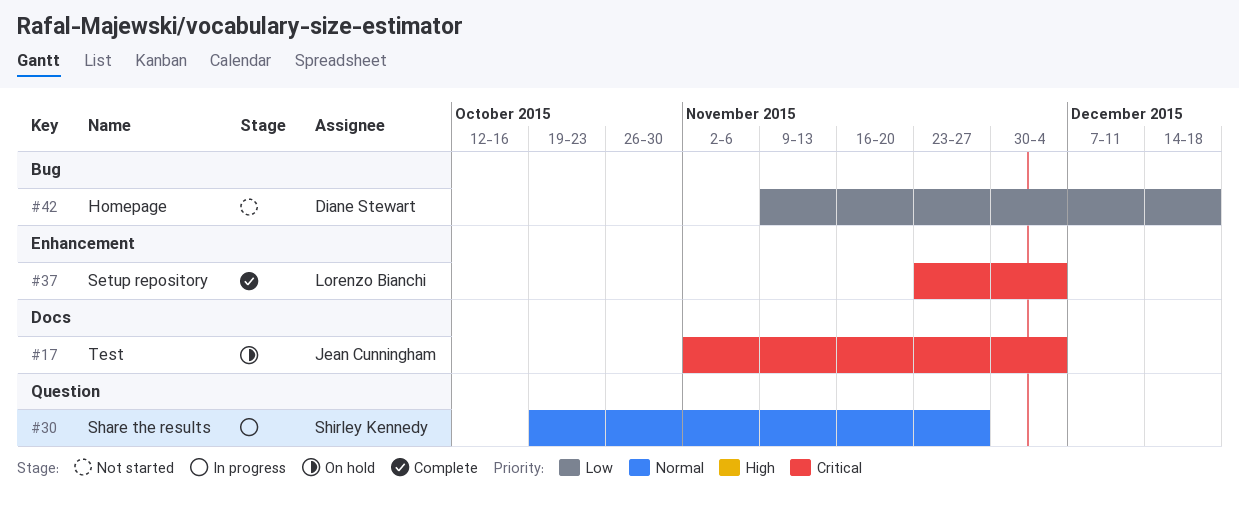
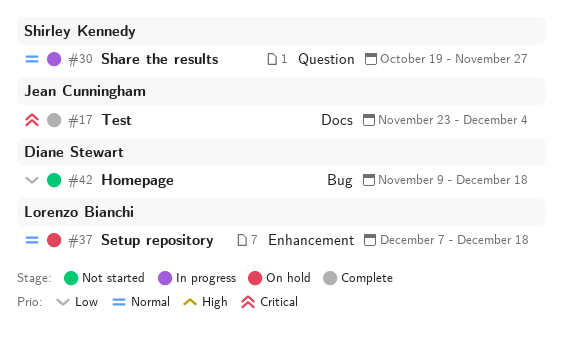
#17, status: On hold -> Complete
#17, start: Nov 2 -> Nov 23
#37, status: Complete -> On hold
#37, priority: Critical -> Normal
#37, start: Nov 23 -> Dec 7
#37, due: Dec 4 -> Dec 18

